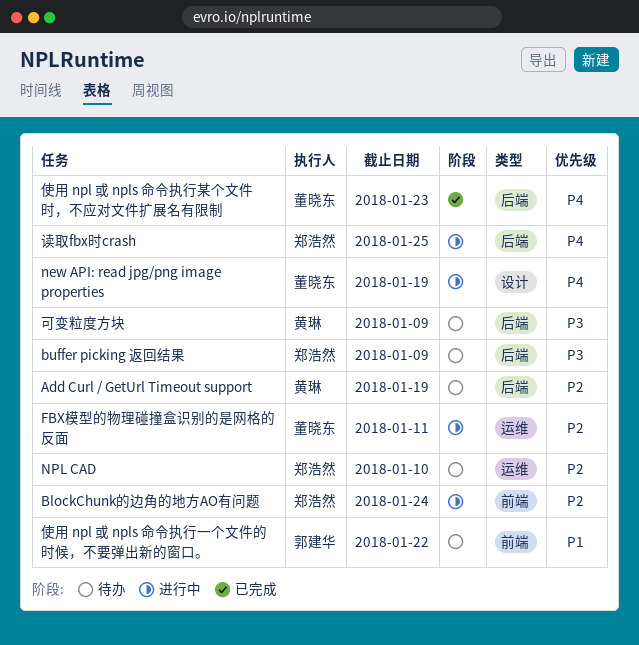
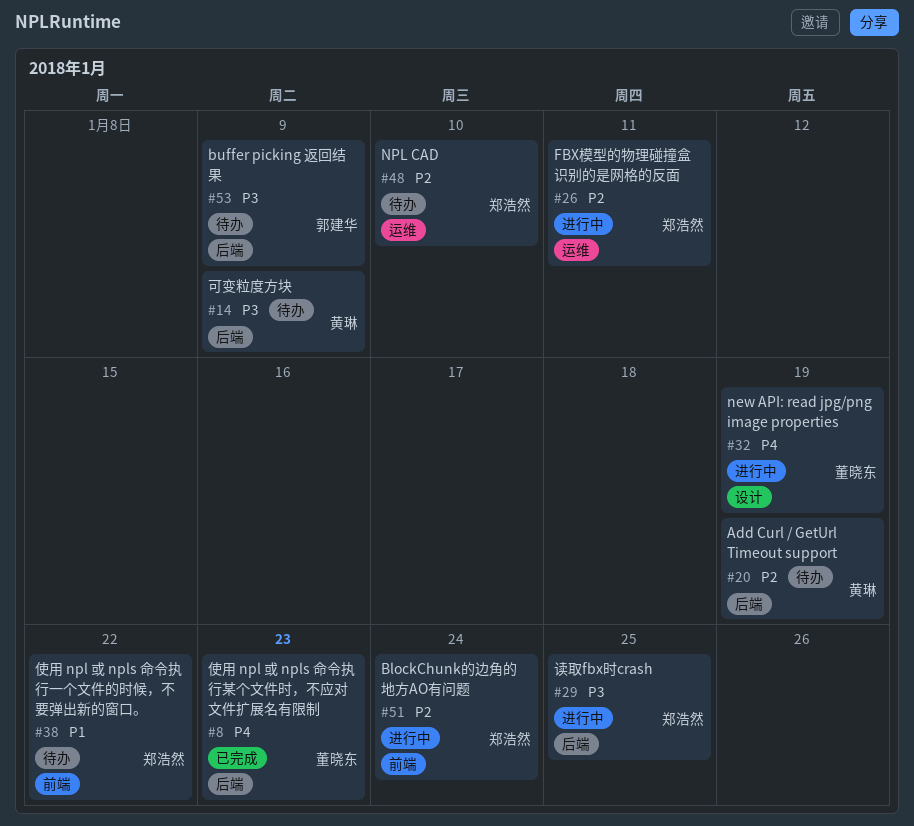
buffer picking 返回结果, owner: 郑浩然 -> 郭建华
FBX模型的物理碰撞盒识别的是网格的反面, owner: 董晓东 -> 郑浩然
使用 npl 或 npls 命令执行一个文件的时候，不要弹出新的窗口。, owner: 郭建华 -> 郑浩然
读取fbx时crash, priority: P4 -> P3

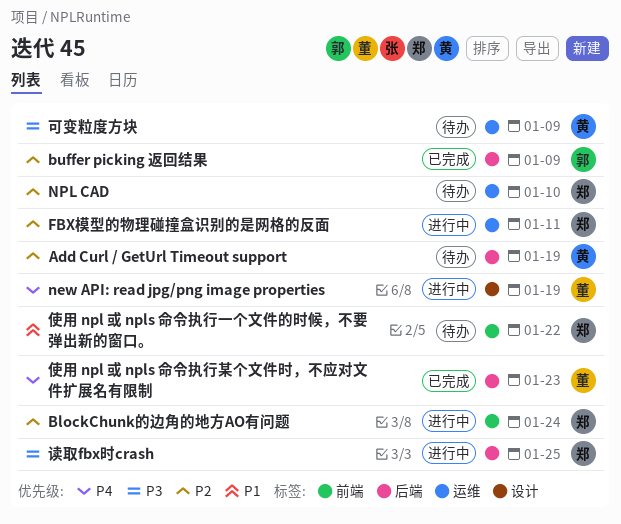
buffer picking 返回结果, status: 待办 -> 已完成
buffer picking 返回结果, priority: P3 -> P2
可变粒度方块, label: 后端 -> 运维

